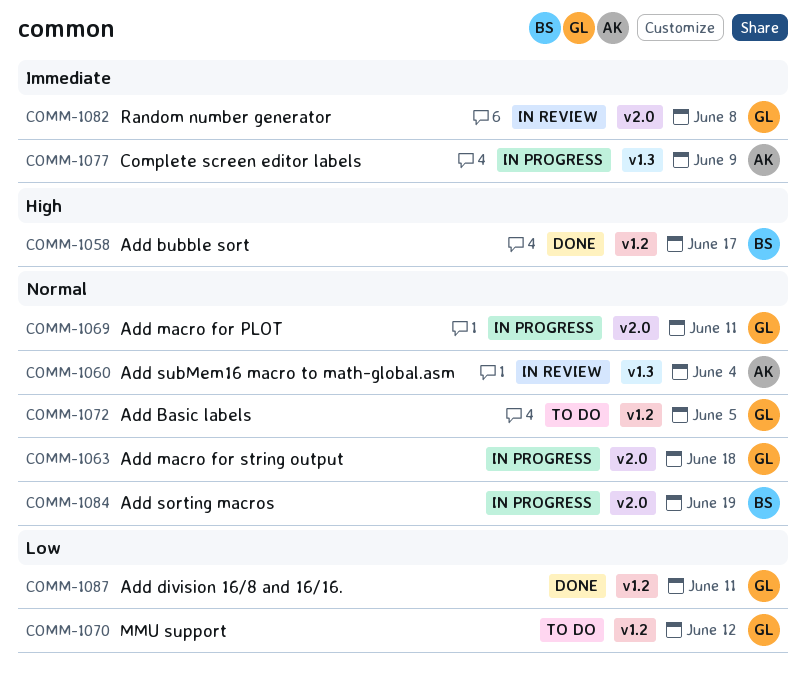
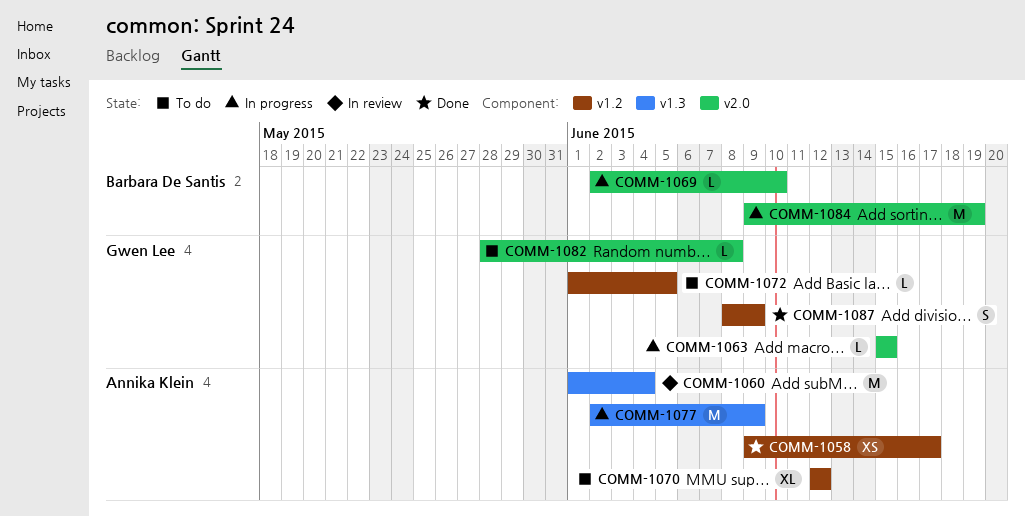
COMM-1058, owner: Barbara De Santis -> Annika Klein
COMM-1063, due: Jun 18 -> Jun 15
COMM-1069, owner: Gwen Lee -> Barbara De Santis
COMM-1069, due: Jun 11 -> Jun 10
COMM-1070, owner: Gwen Lee -> Annika Klein
COMM-1082, status: In review -> To do
COMM-1087, due: Jun 11 -> Jun 9

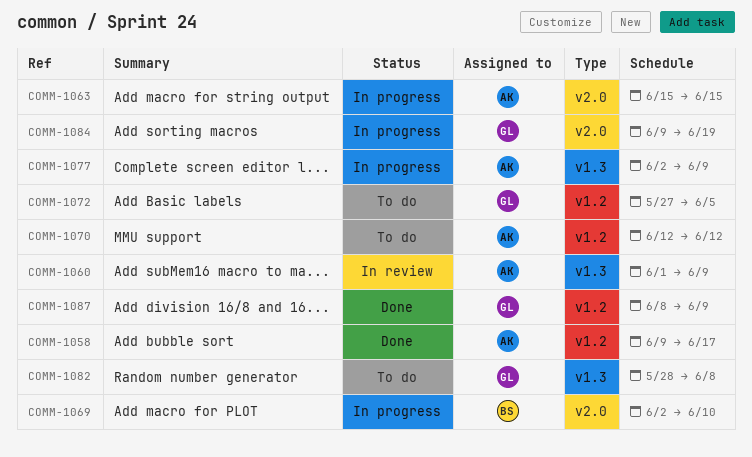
COMM-1060, due: Jun 4 -> Jun 9
COMM-1063, owner: Gwen Lee -> Annika Klein
COMM-1072, start: Jun 1 -> May 27
COMM-1082, label: v2.0 -> v1.3
COMM-1084, owner: Barbara De Santis -> Gwen Lee

